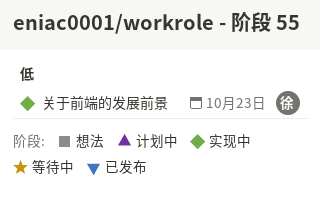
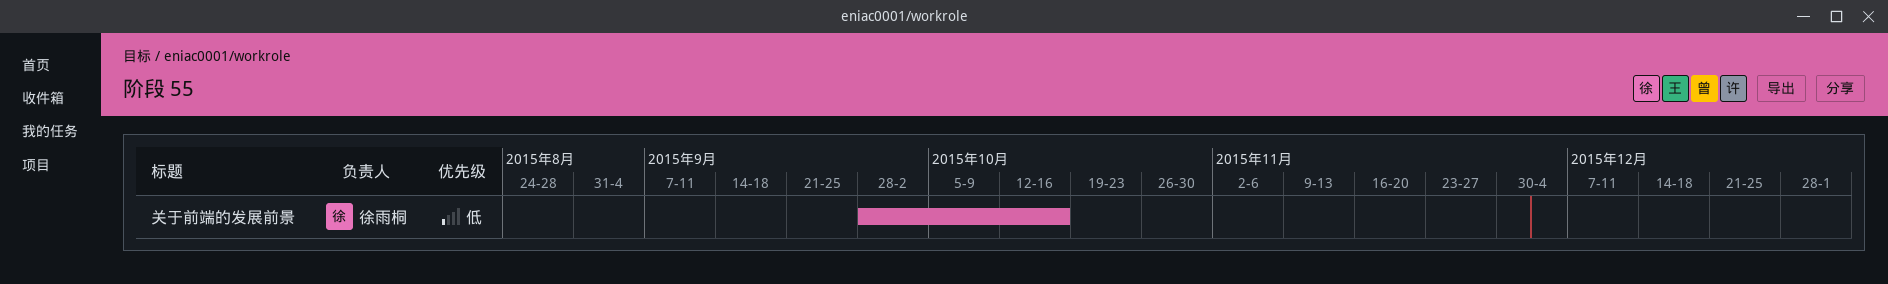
关于前端的发展前景, due: Oct 23 -> Oct 16

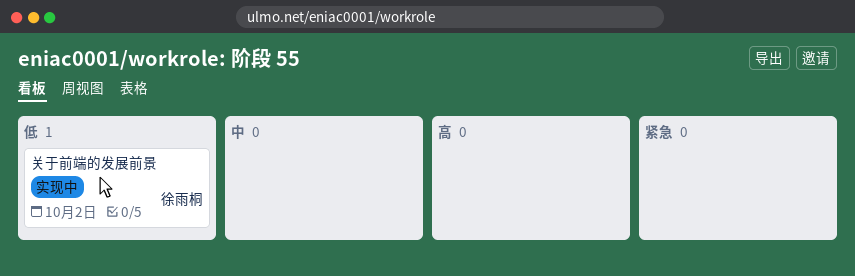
关于前端的发展前景, due: Oct 16 -> Oct 2

